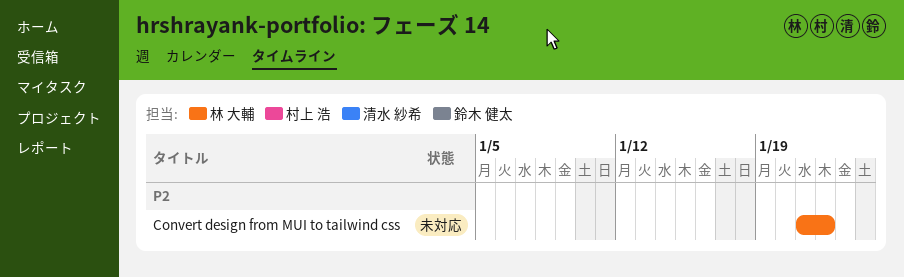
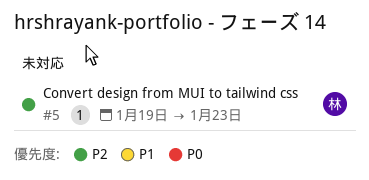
Convert design from MUI to tailwind css, start: Jan 21 -> Jan 19
Convert design from MUI to tailwind css, due: Jan 22 -> Jan 23

